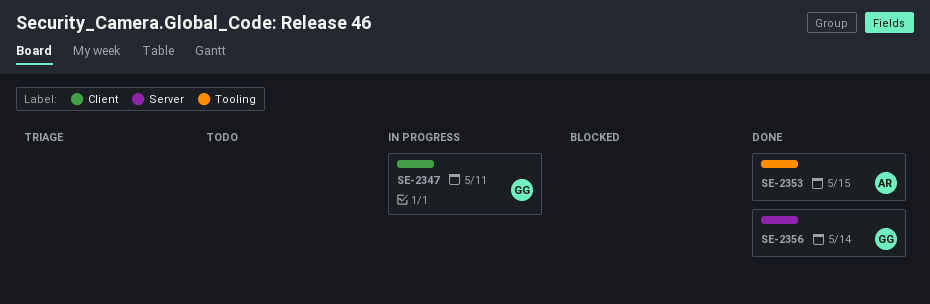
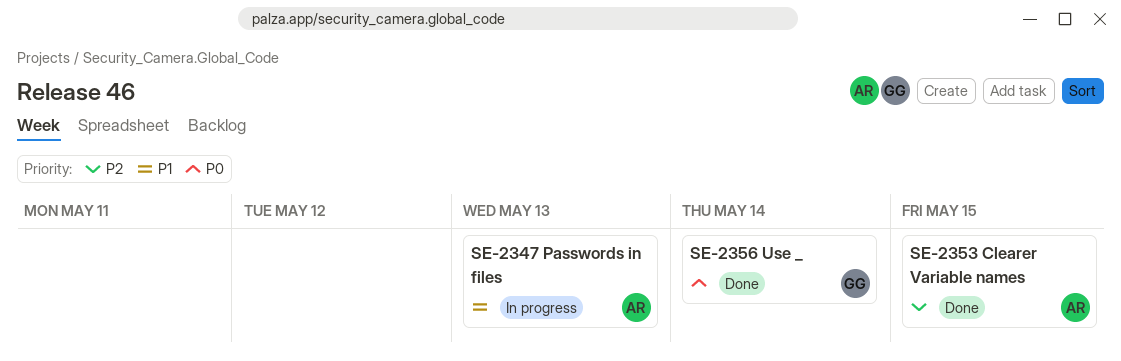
SE-2347, owner: GG -> AR
SE-2347, due: May 11 -> May 13

